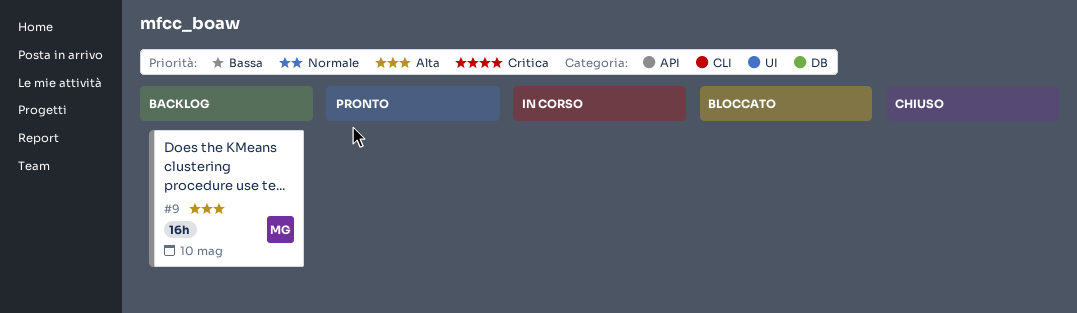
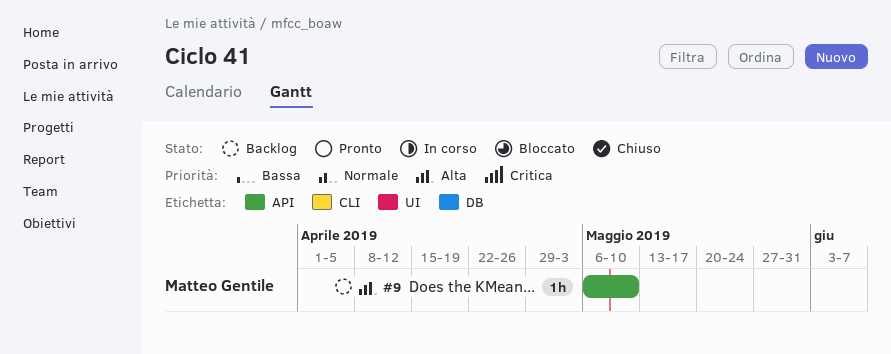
#9, estimate: 16h -> 1h

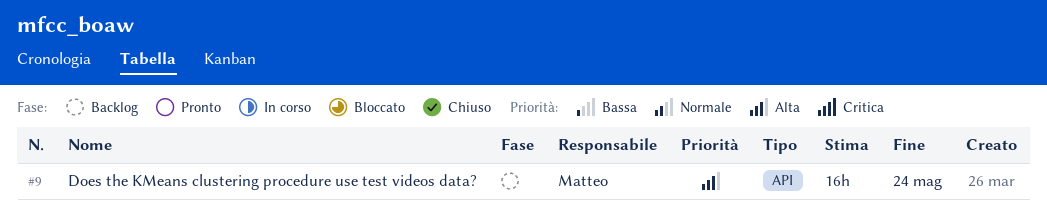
#9, estimate: 1h -> 16h
#9, due: May 10 -> May 24

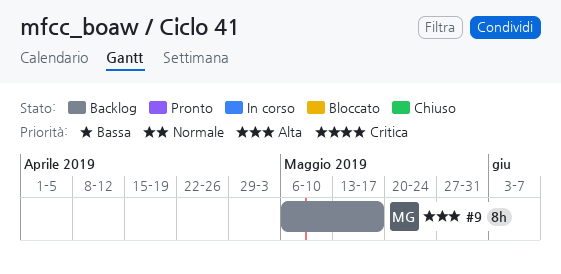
#9, estimate: 16h -> 8h
#9, due: May 24 -> May 17

